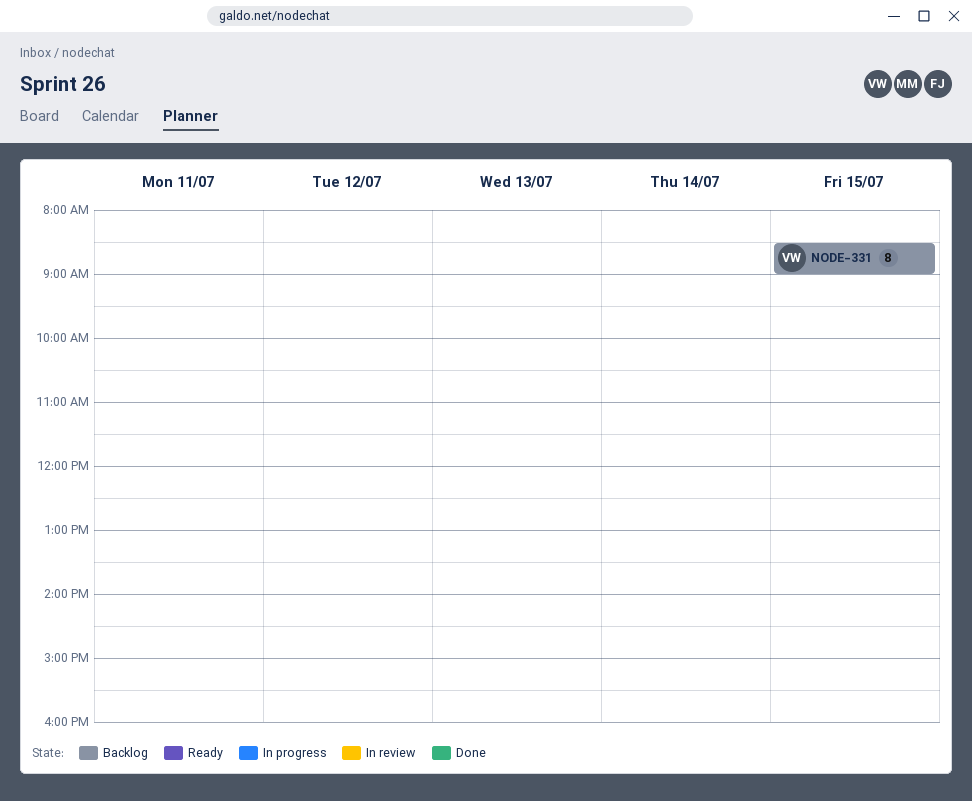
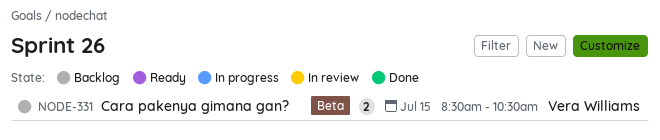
NODE-331, estimate: 8 -> 2
NODE-331, ends: 09:00 -> 10:30

